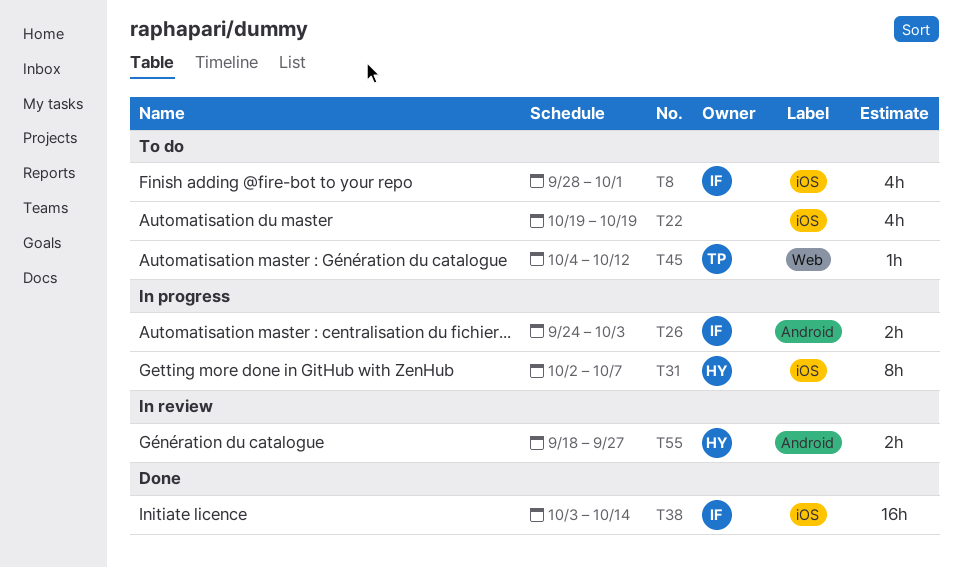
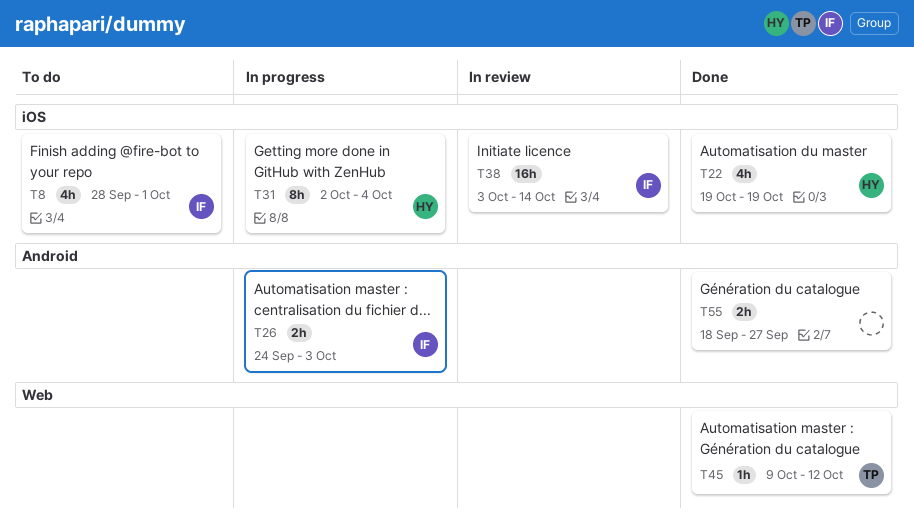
T22, status: To do -> Done
T22, owner: none -> HY
T31, due: Oct 7 -> Oct 4
T38, status: Done -> In review
T45, status: To do -> Done
T45, start: Oct 4 -> Oct 9
T55, status: In review -> Done
T55, owner: HY -> none

